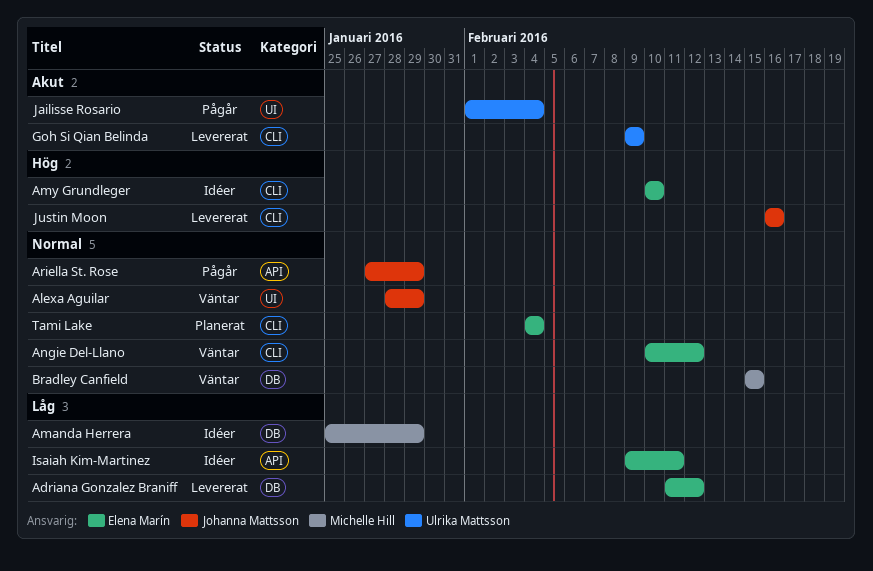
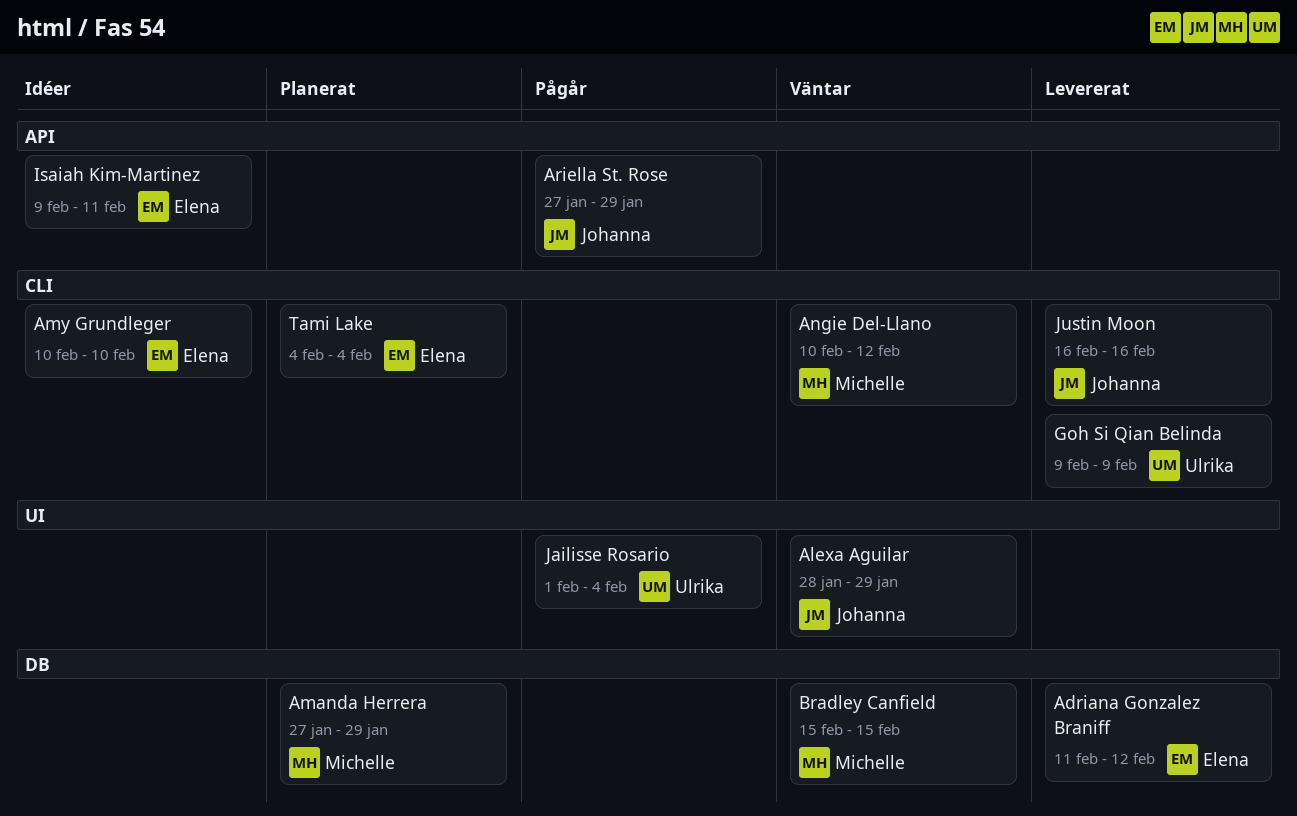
Amanda Herrera, status: Idéer -> Planerat
Amanda Herrera, start: Jan 25 -> Jan 27
Angie Del-Llano, owner: Elena Marín -> Michelle Hill

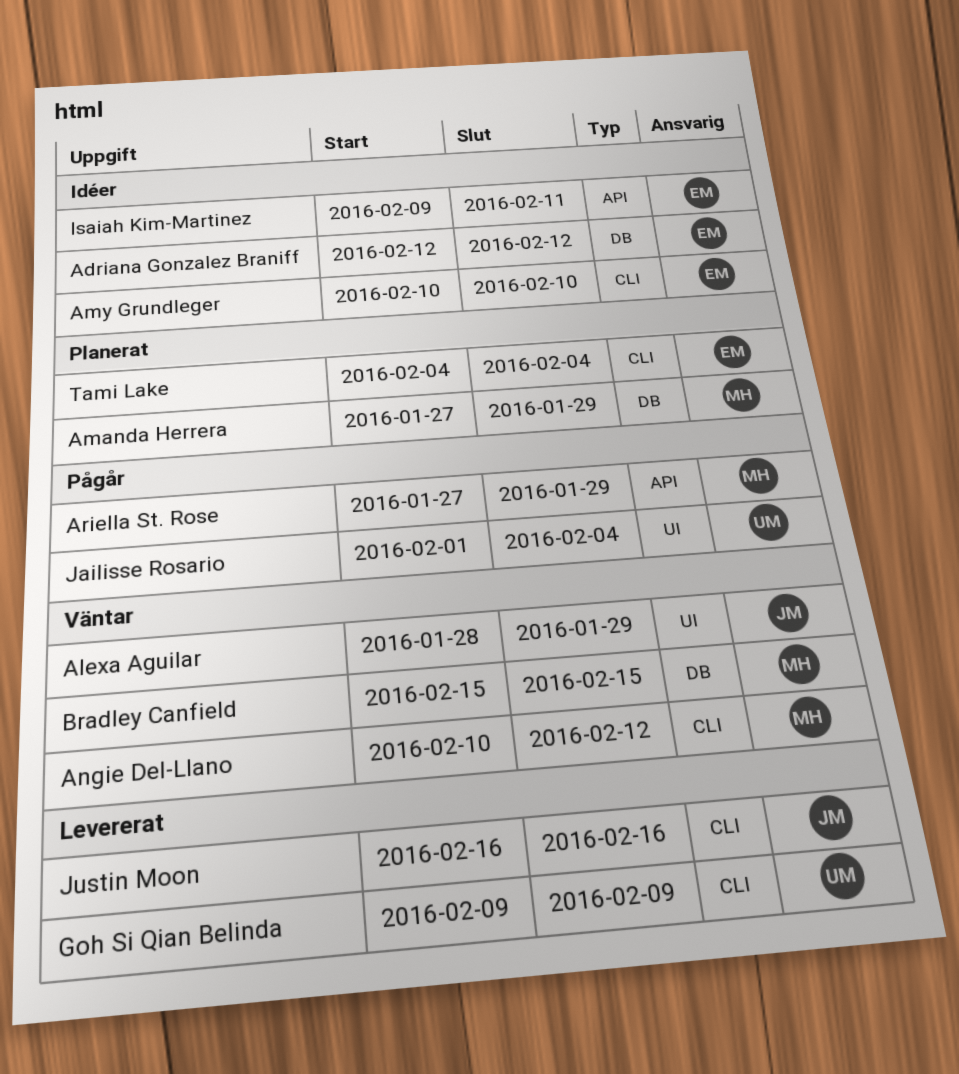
Adriana Gonzalez Braniff, status: Levererat -> Idéer
Adriana Gonzalez Braniff, start: Feb 11 -> Feb 12
Ariella St. Rose, owner: Johanna -> Michelle

